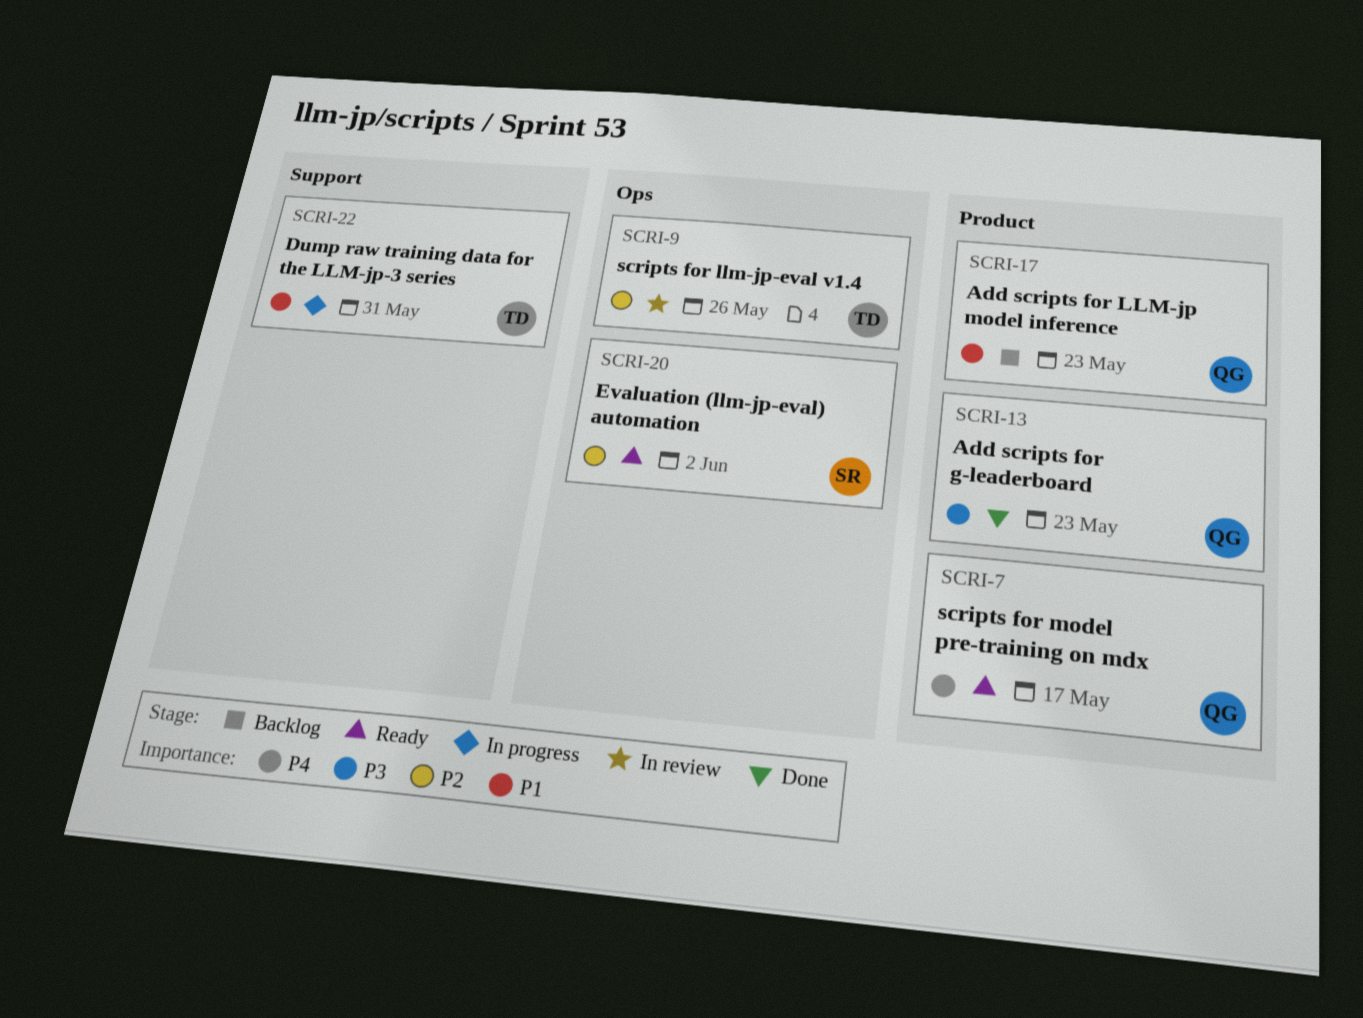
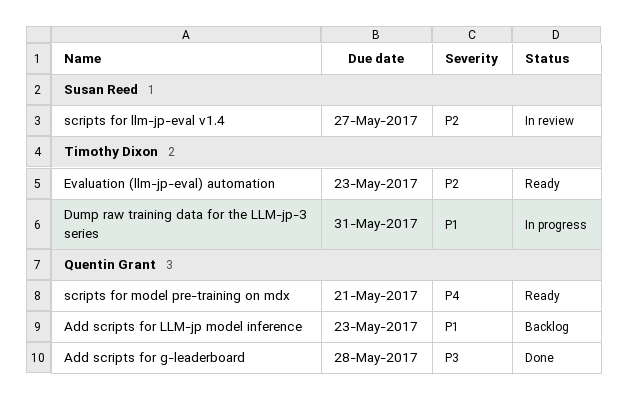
Add scripts for g-leaderboard, due: May 23 -> May 28
Evaluation (llm-jp-eval) automation, owner: Susan Reed -> Timothy Dixon
Evaluation (llm-jp-eval) automation, due: Jun 2 -> May 23
scripts for llm-jp-eval v1.4, owner: Timothy Dixon -> Susan Reed
scripts for llm-jp-eval v1.4, due: May 26 -> May 27
scripts for model pre-training on mdx, due: May 17 -> May 21

